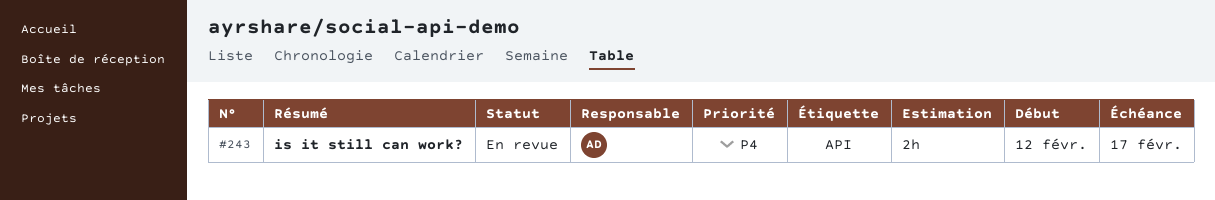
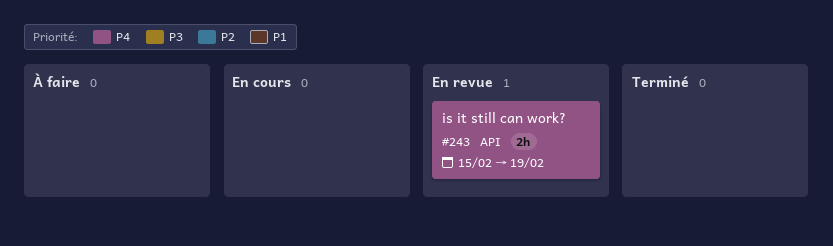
#243, start: Feb 12 -> Feb 15
#243, due: Feb 17 -> Feb 19

